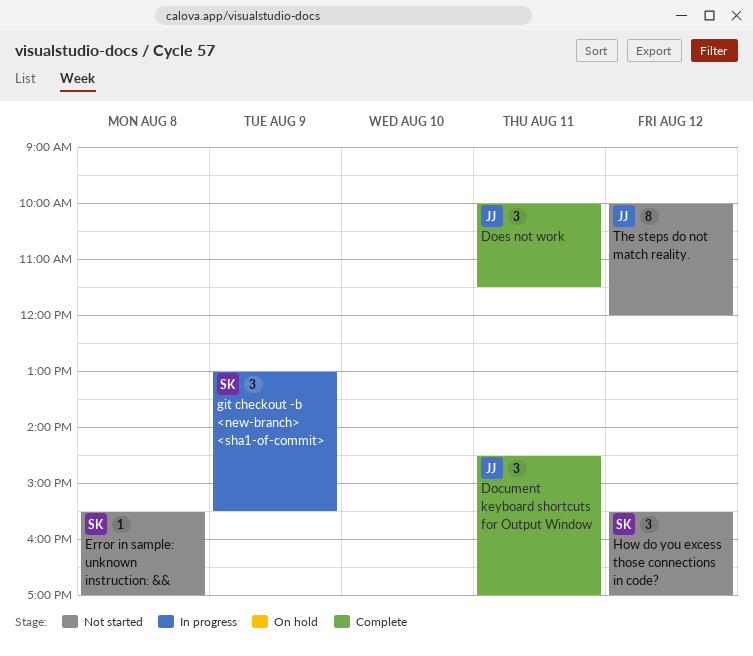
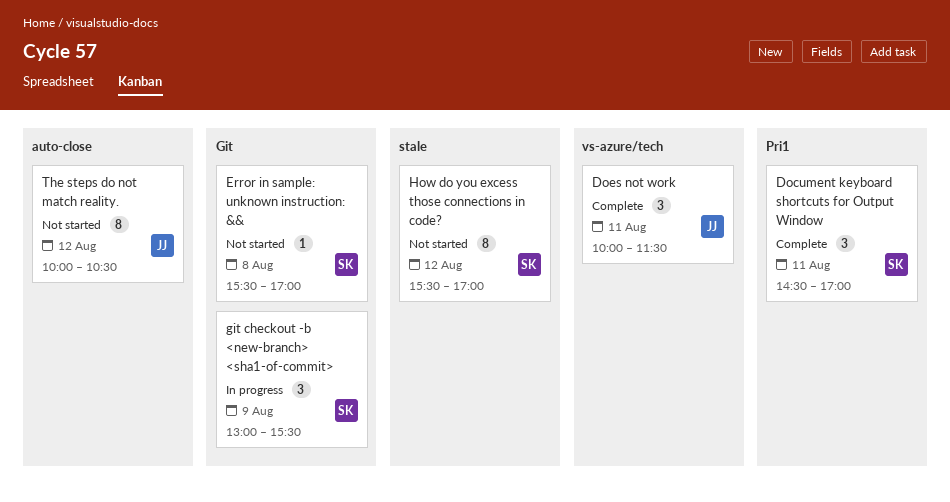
Document keyboard shortcuts for Output Window, owner: JJ -> SK
How do you excess those connections in code?, estimate: 3 -> 8
The steps do not match reality., ends: 12:00 -> 10:30

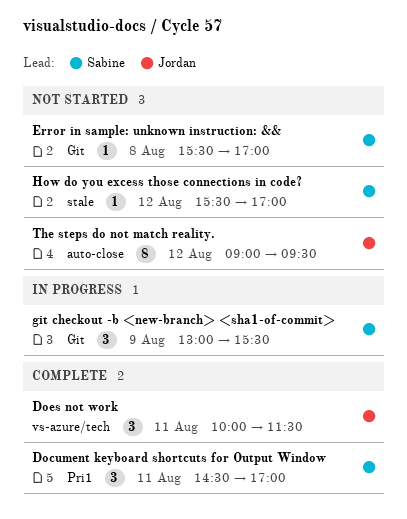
How do you excess those connections in code?, estimate: 8 -> 1
The steps do not match reality., begins: 10:00 -> 09:00
The steps do not match reality., ends: 10:30 -> 09:30

